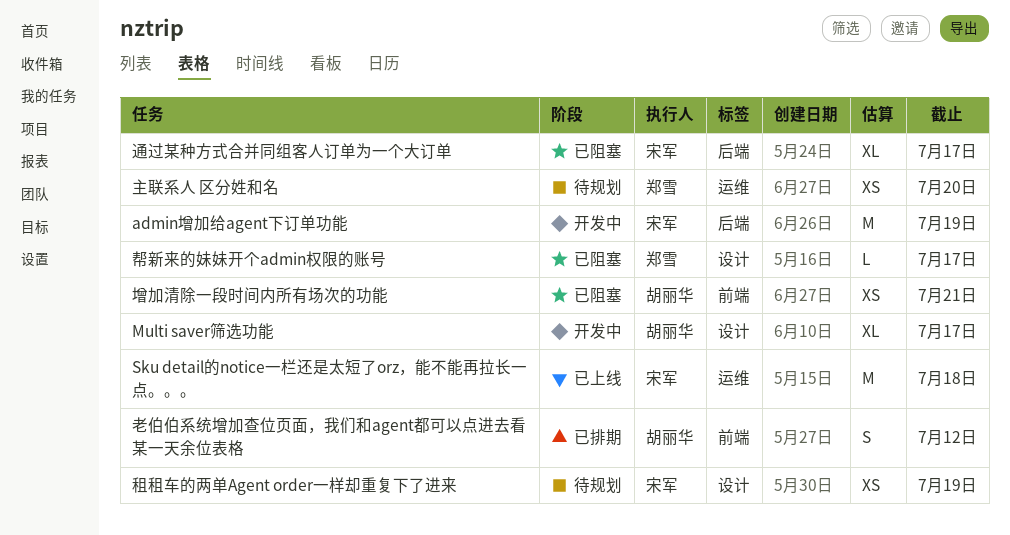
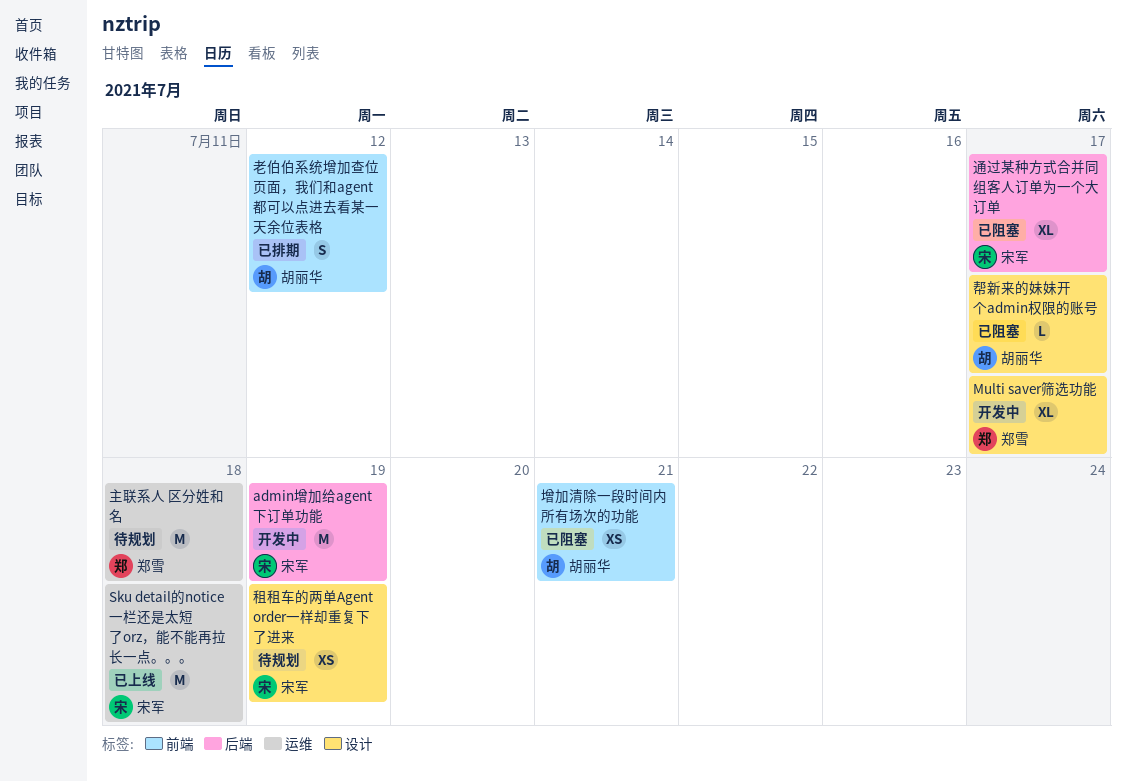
Multi saver筛选功能, owner: 胡丽华 -> 郑雪
主联系人 区分姓和名, estimate: XS -> M
主联系人 区分姓和名, due: Jul 20 -> Jul 18
帮新来的妹妹开个admin权限的账号, owner: 郑雪 -> 胡丽华

